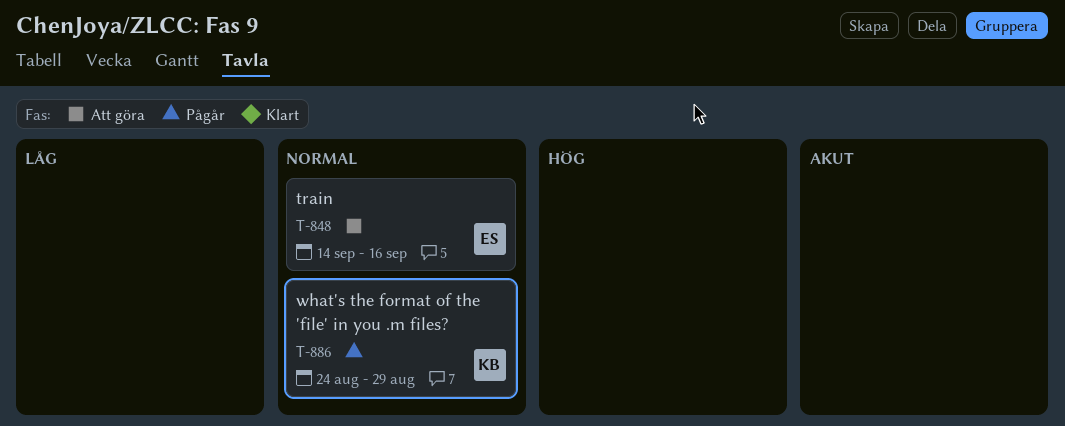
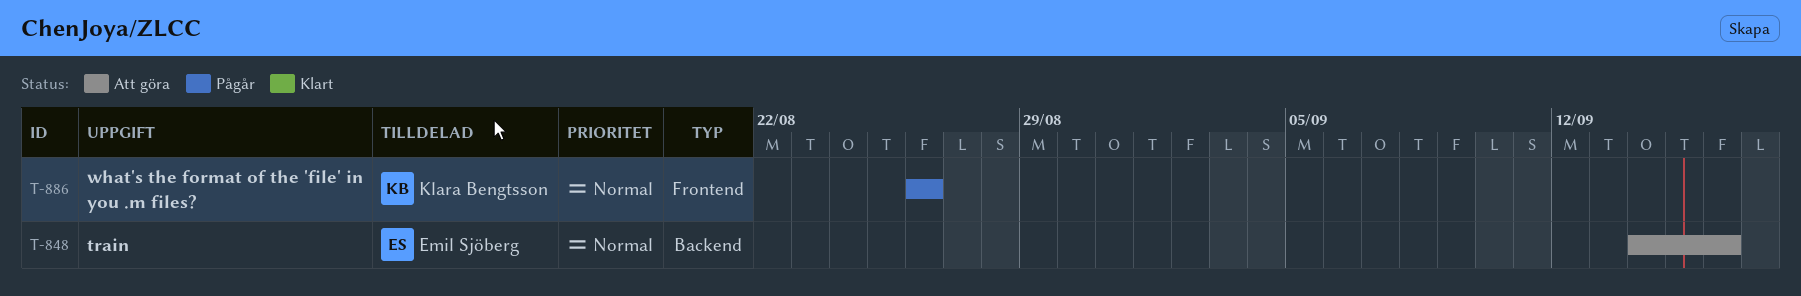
T-886, start: Aug 24 -> Aug 26
T-886, due: Aug 29 -> Aug 26

